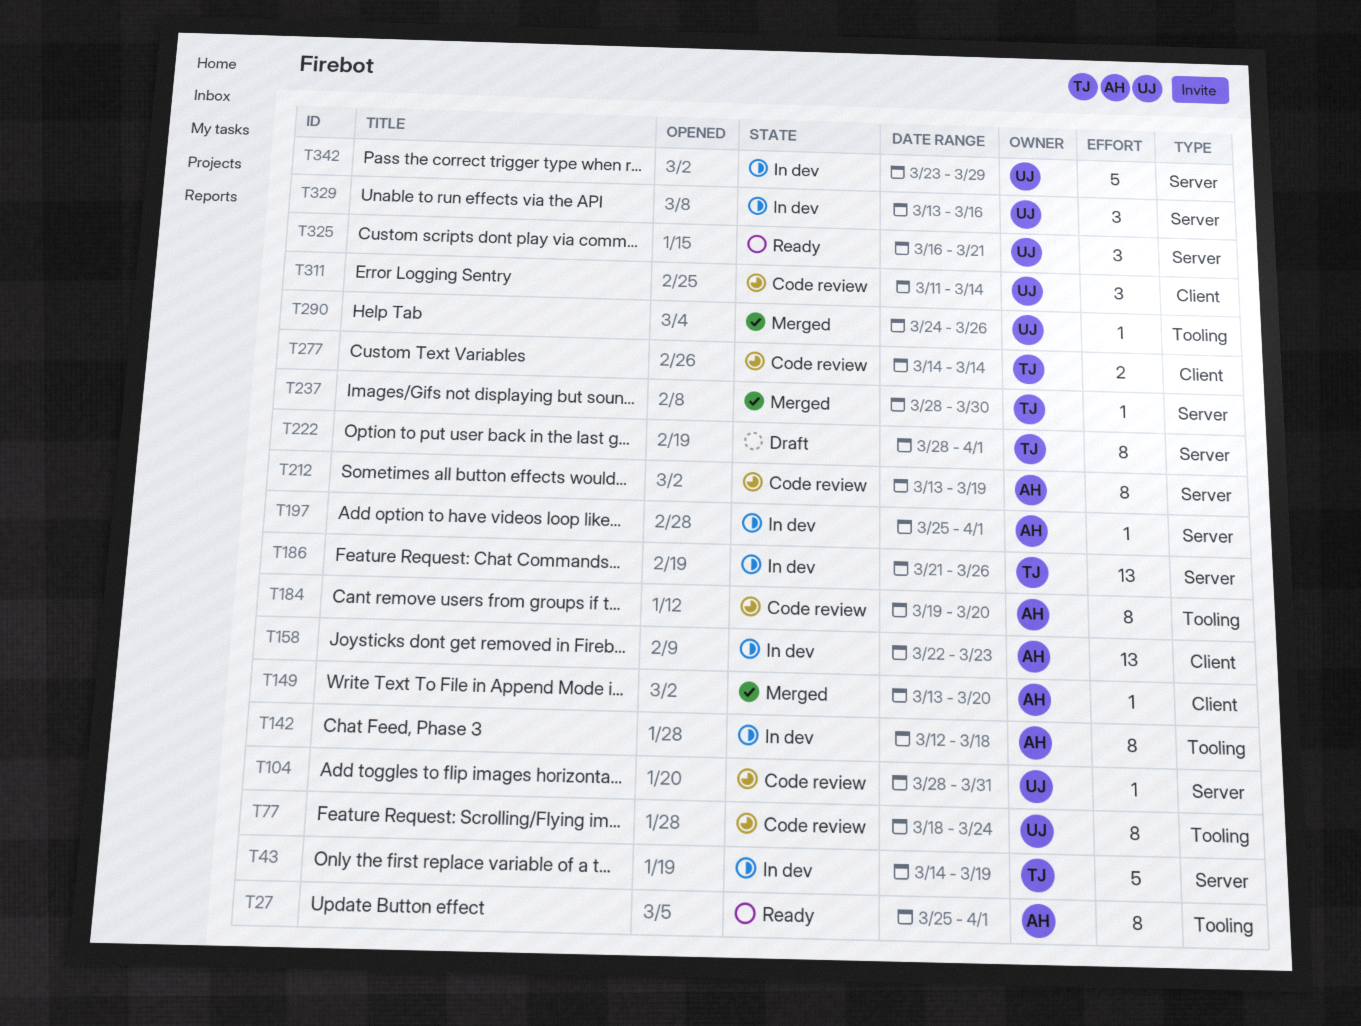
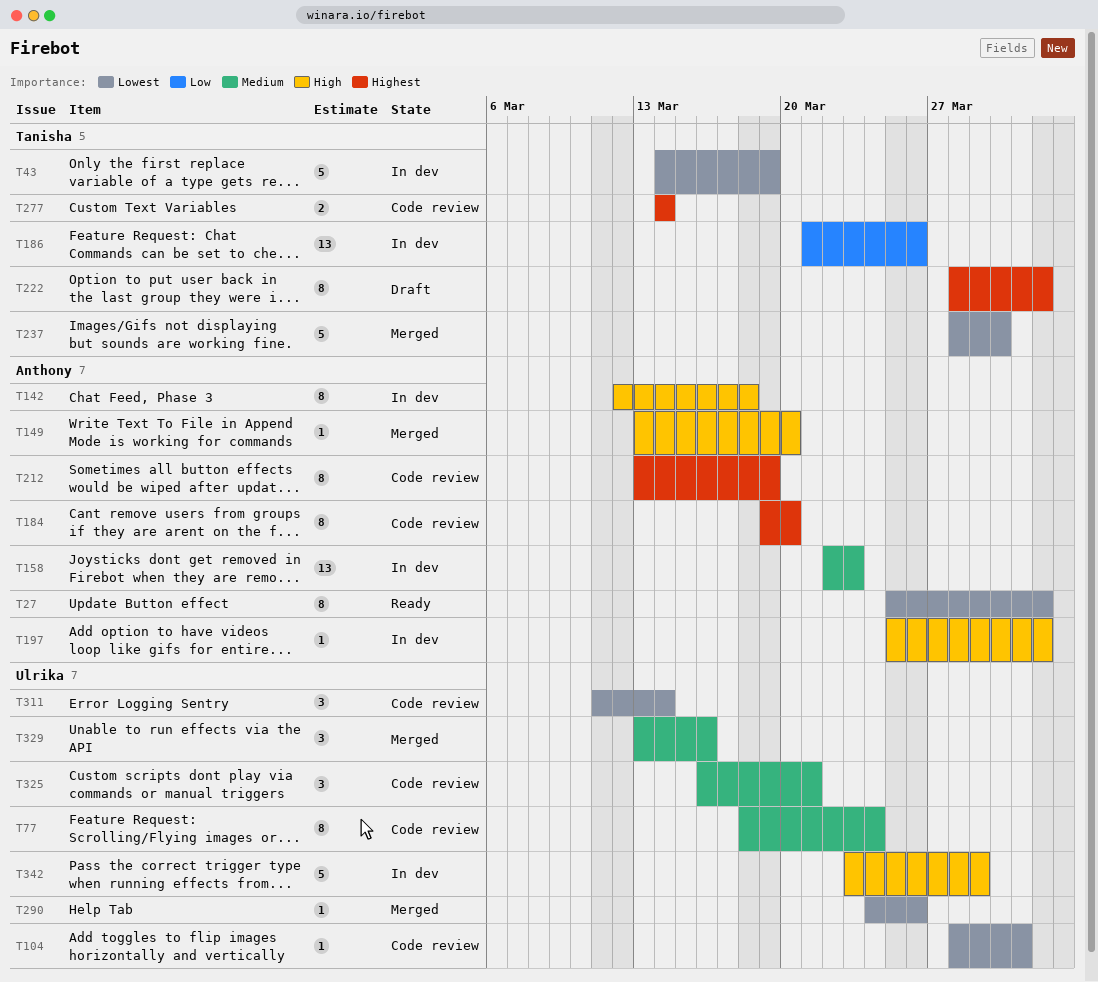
T237, estimate: 1 -> 5
T325, status: Ready -> Code review
T329, status: In dev -> Merged

